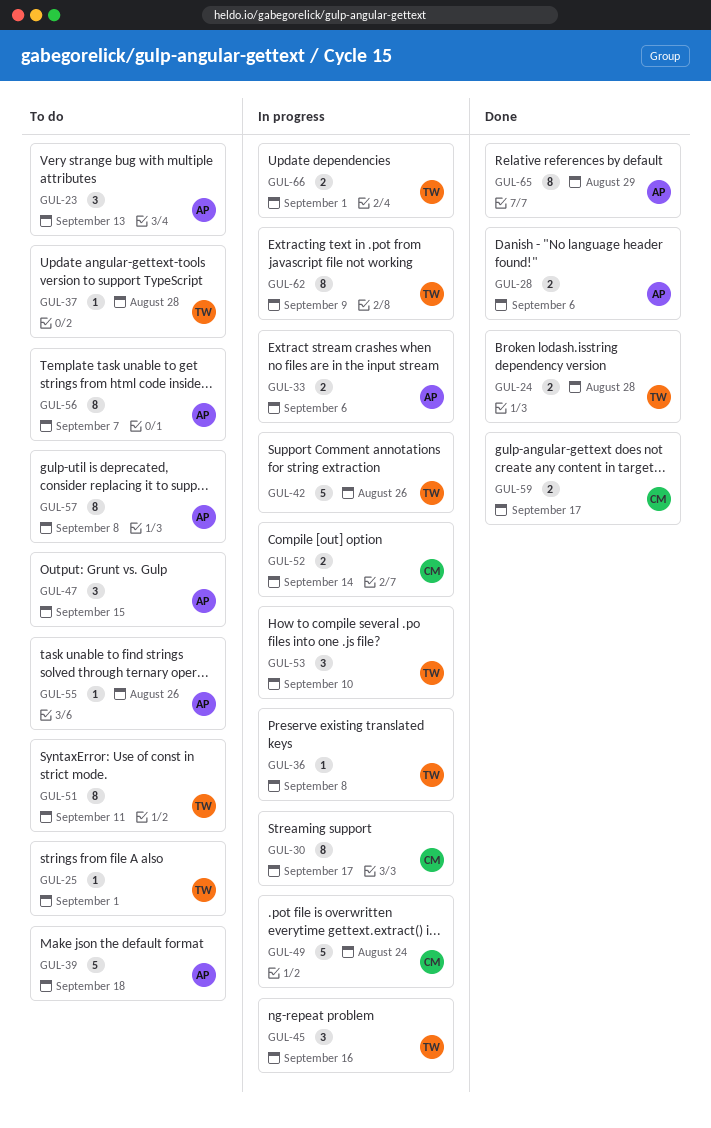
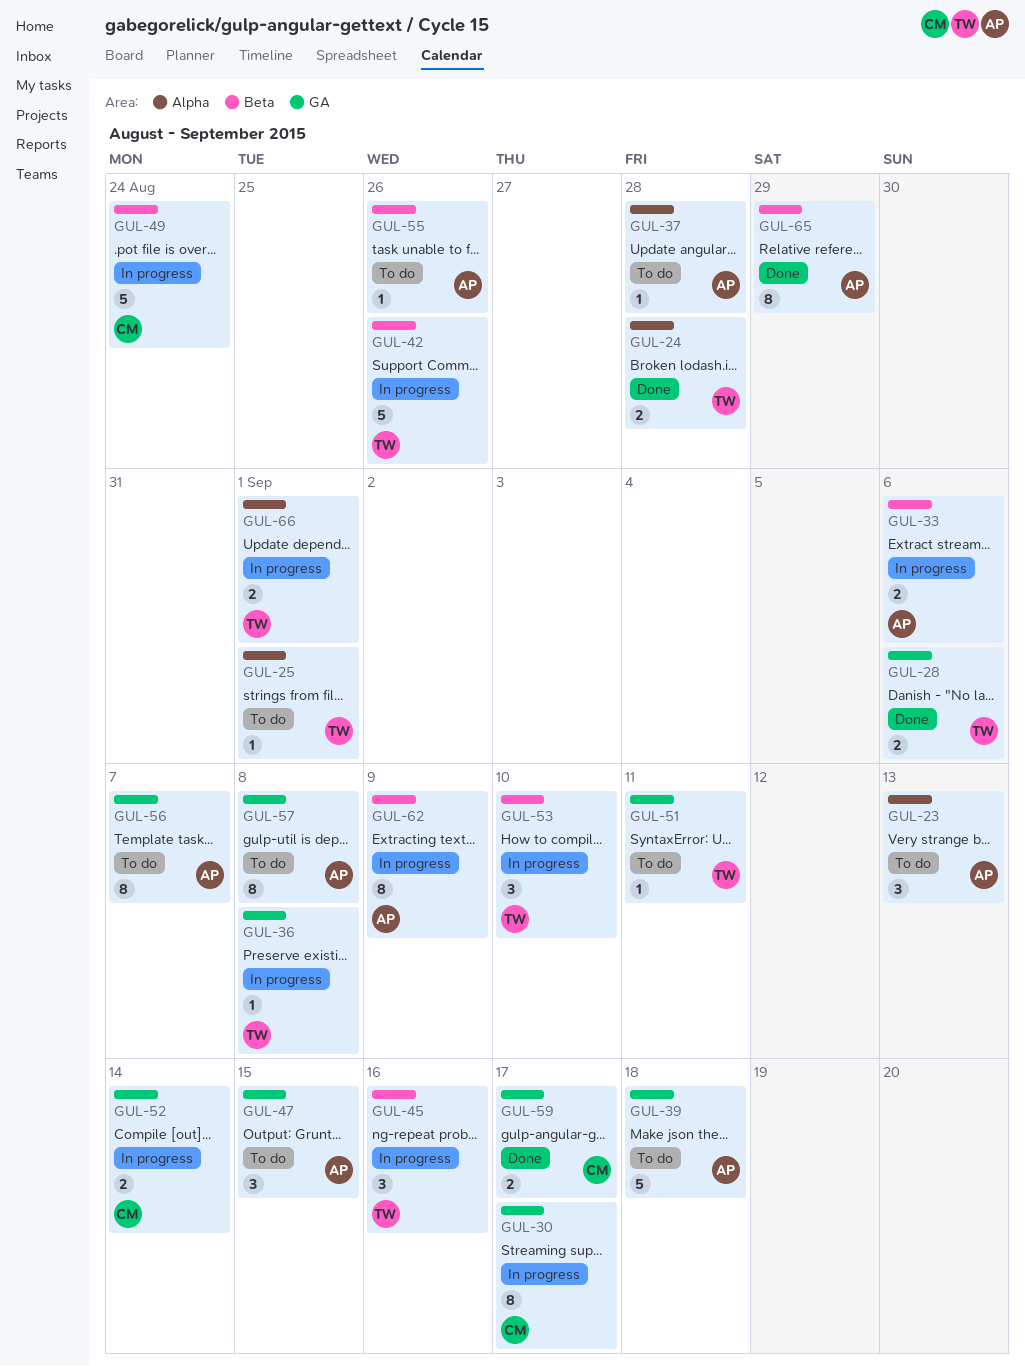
GUL-28, owner: AP -> TW
GUL-37, owner: TW -> AP
GUL-51, estimate: 8 -> 1
GUL-62, owner: TW -> AP

